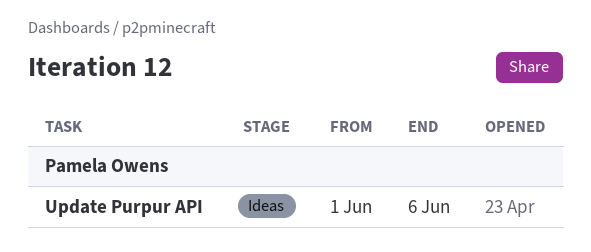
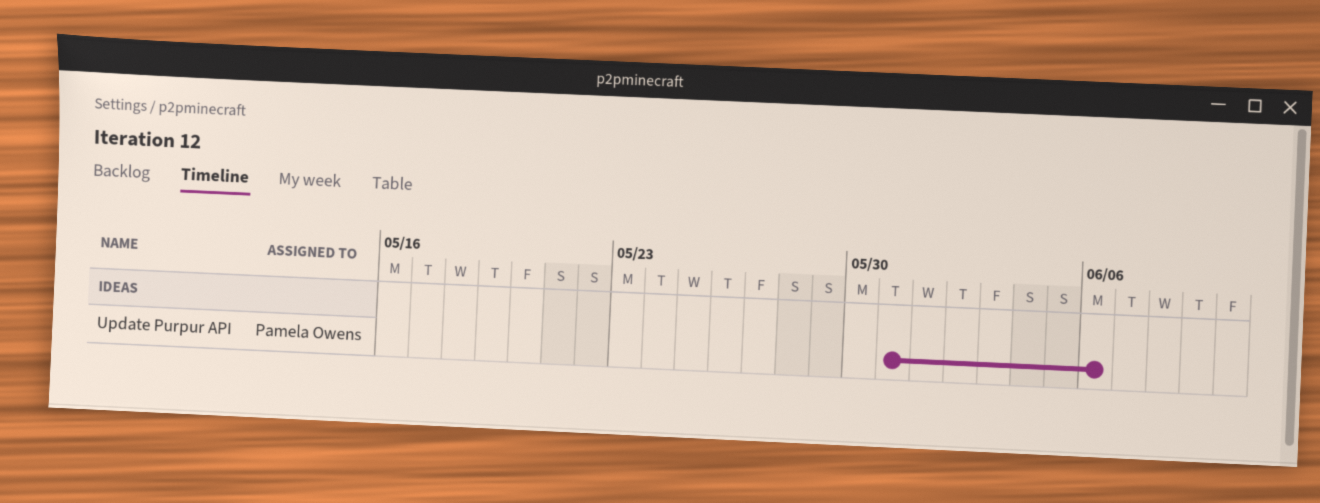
Update Purpur API, start: Jun 1 -> May 31

